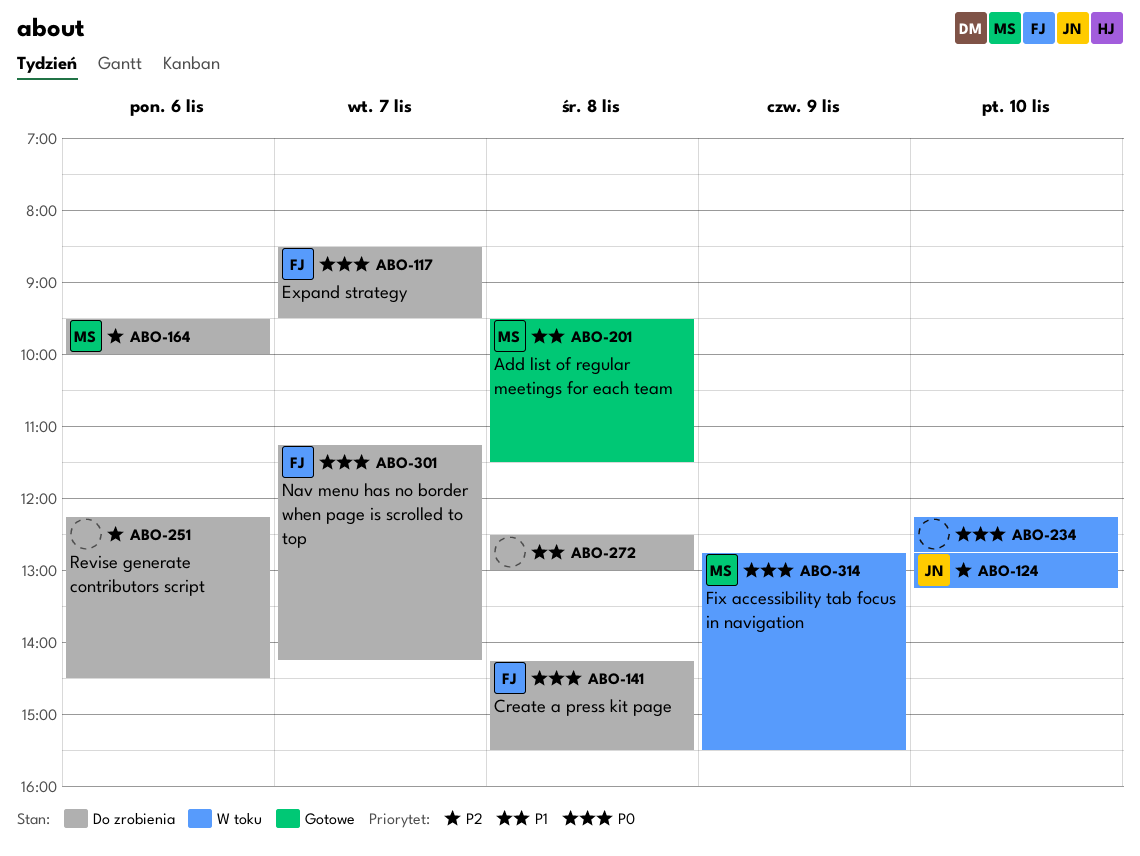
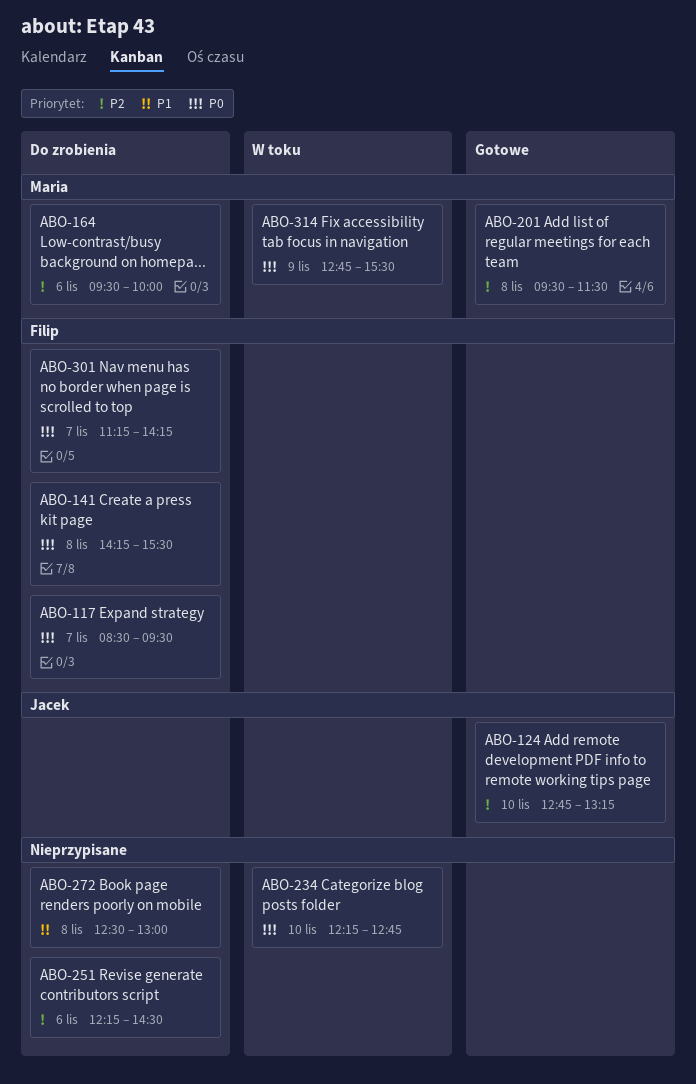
ABO-124, status: W toku -> Gotowe
ABO-201, priority: P1 -> P2

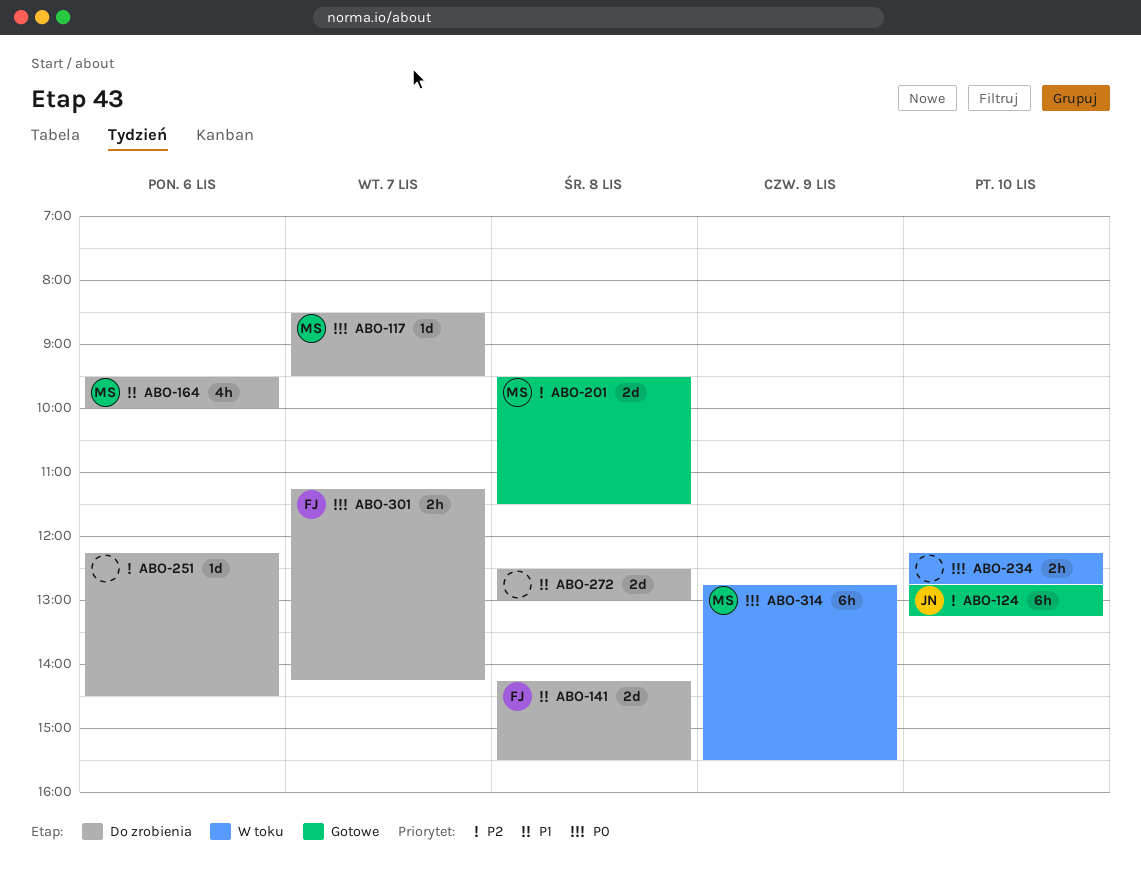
ABO-117, owner: Filip -> Maria
ABO-141, priority: P0 -> P1
ABO-164, priority: P2 -> P1

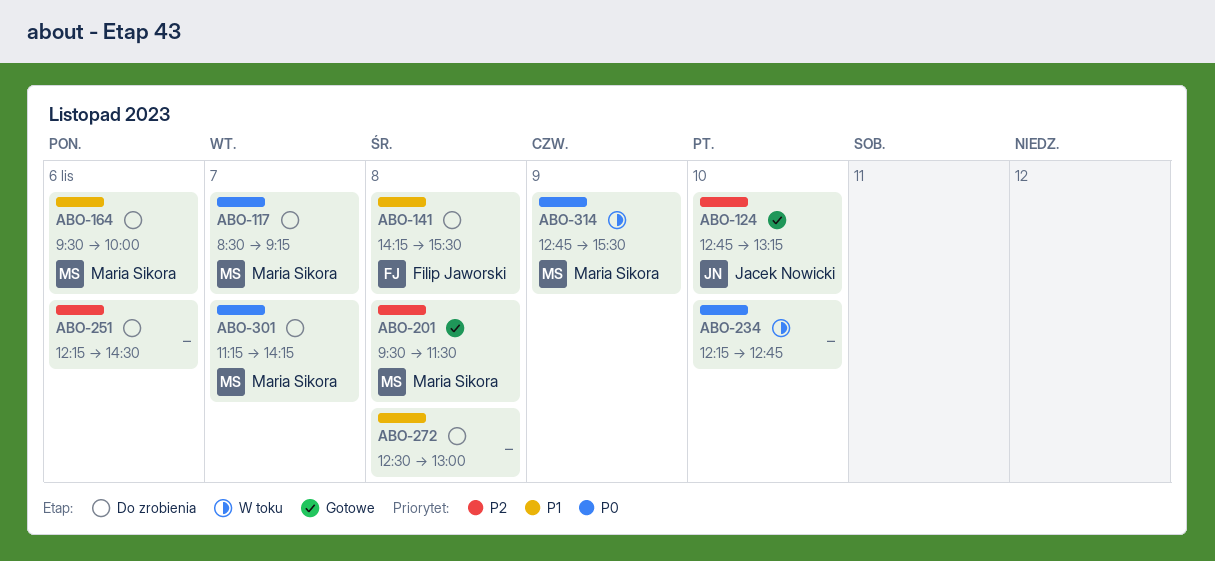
ABO-117, ends: 09:30 -> 09:15
ABO-301, owner: Filip Jaworski -> Maria Sikora

